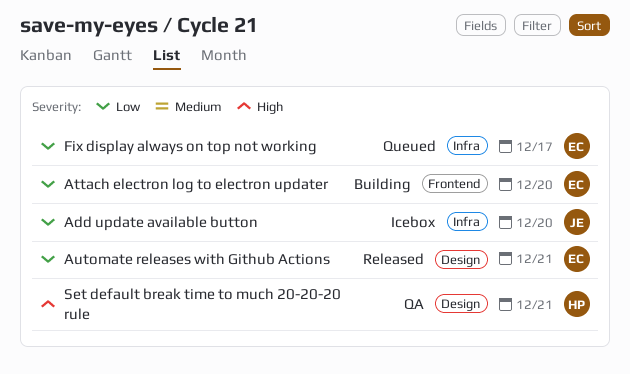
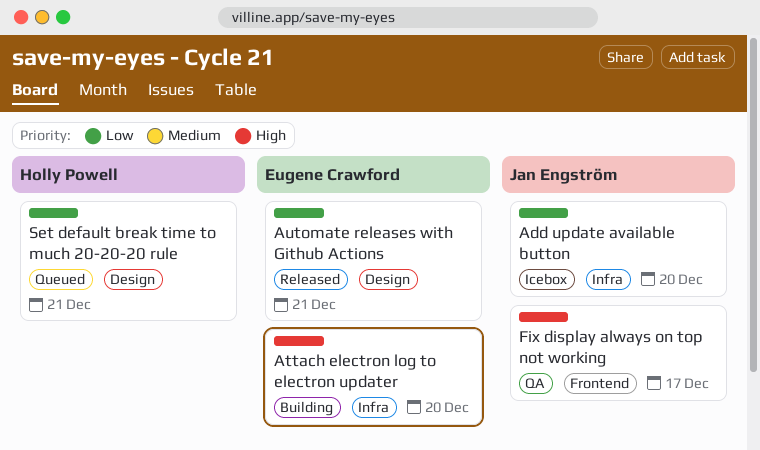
Attach electron log to electron updater, priority: Low -> High
Attach electron log to electron updater, label: Frontend -> Infra
Fix display always on top not working, status: Queued -> QA
Fix display always on top not working, owner: Eugene Crawford -> Jan Engström
Fix display always on top not working, priority: Low -> High
Fix display always on top not working, label: Infra -> Frontend
Set default break time to much 20-20-20 rule, status: QA -> Queued
Set default break time to much 20-20-20 rule, priority: High -> Low

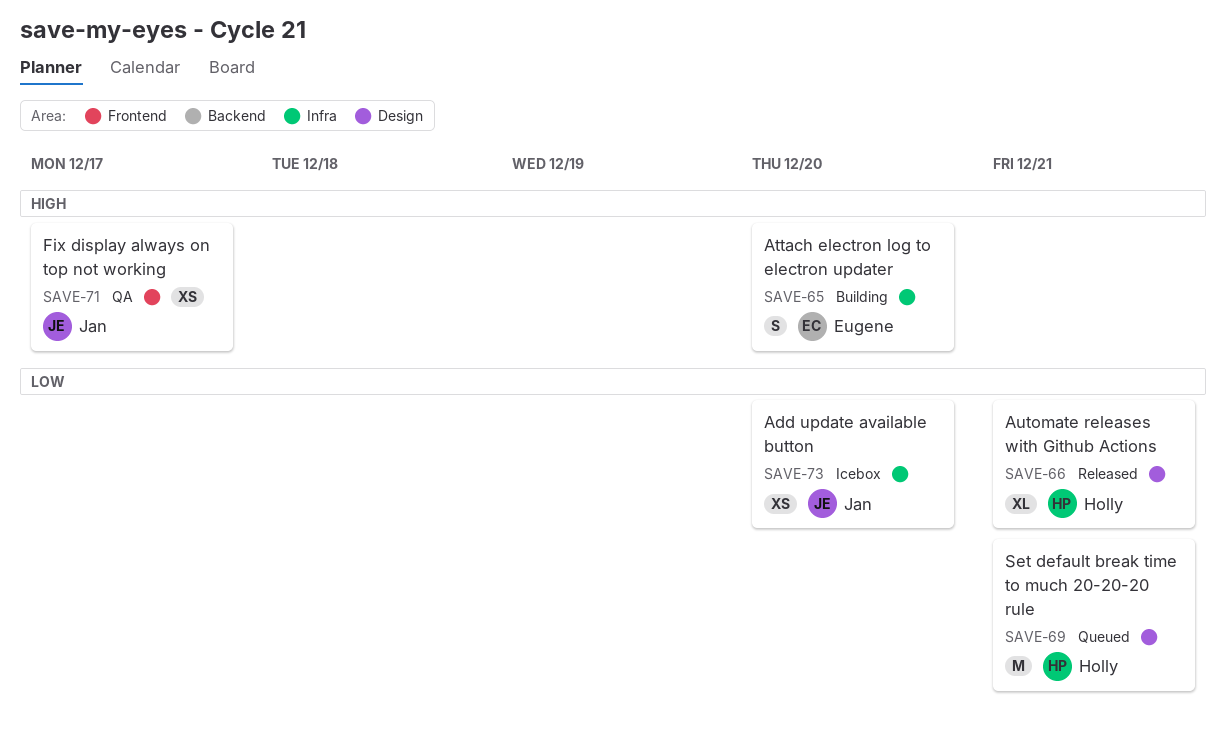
Automate releases with Github Actions, owner: Eugene Crawford -> Holly Powell

